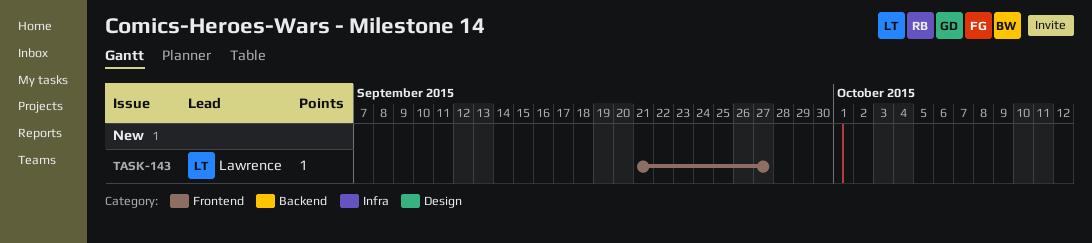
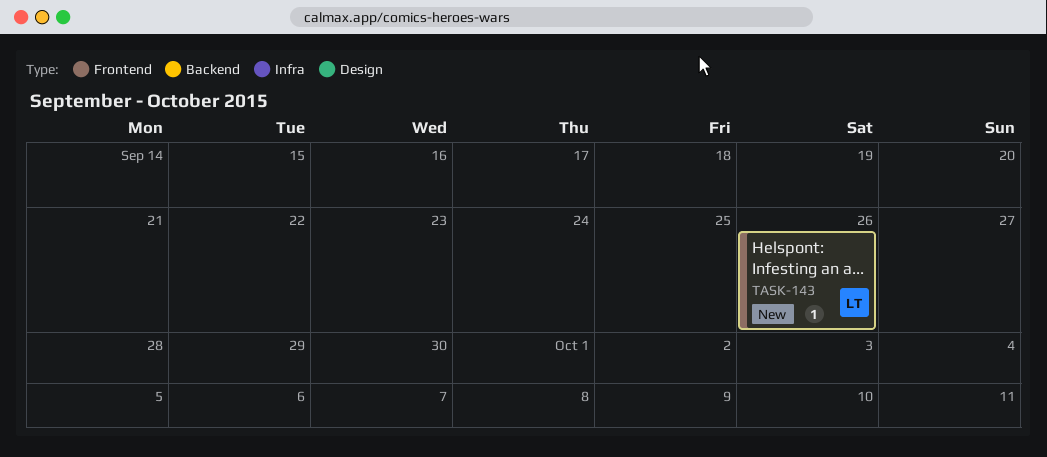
TASK-143, due: Sep 27 -> Sep 26

